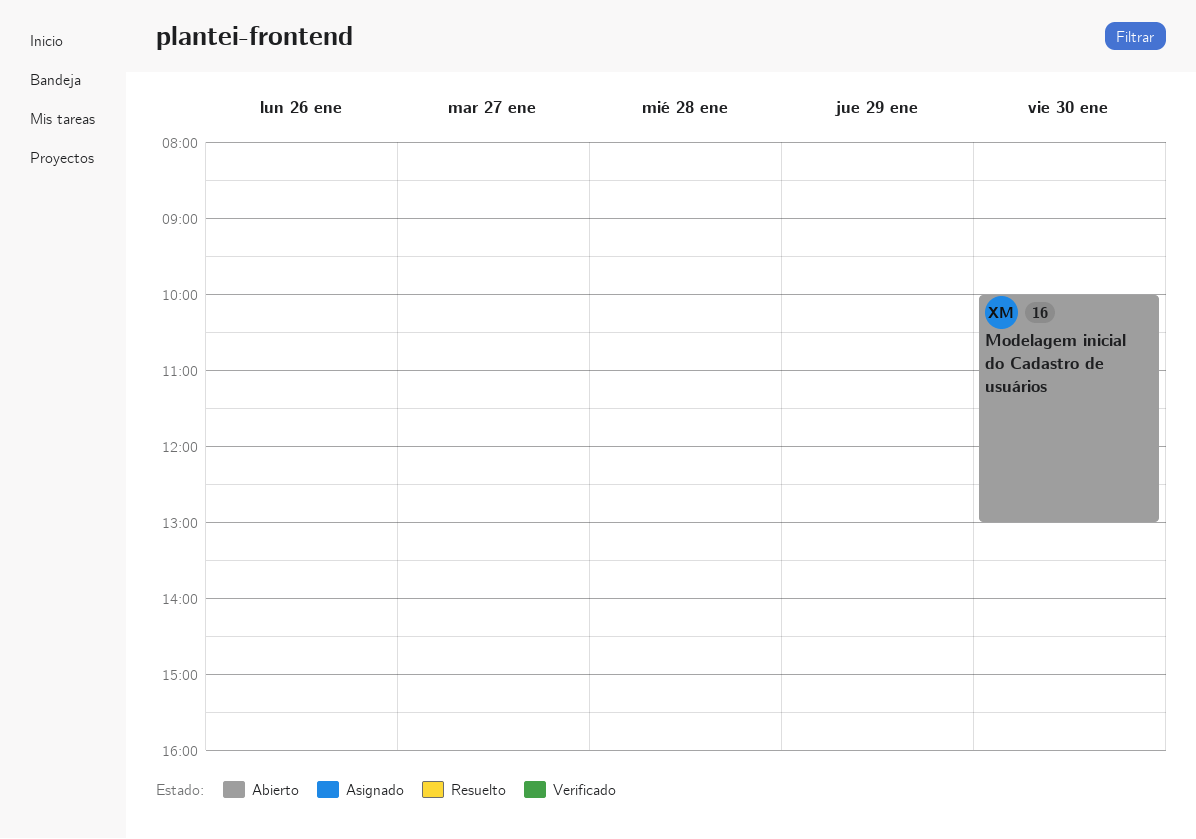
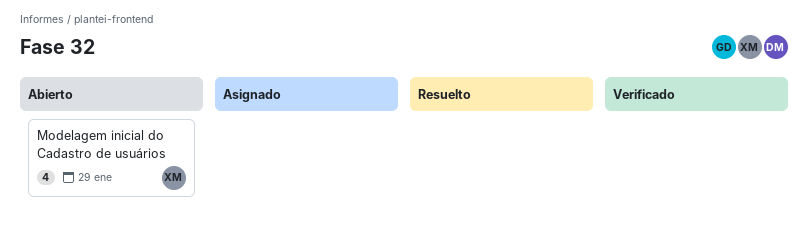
Modelagem inicial do Cadastro de usuários, estimate: 16 -> 4
Modelagem inicial do Cadastro de usuários, day: Jan 30 -> Jan 29

